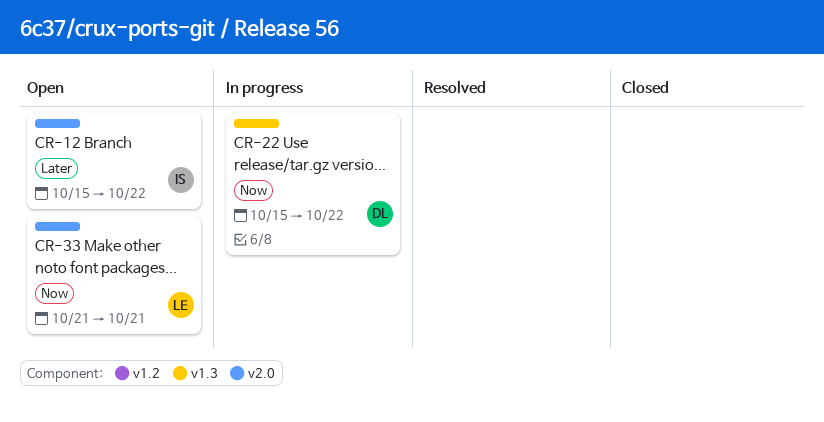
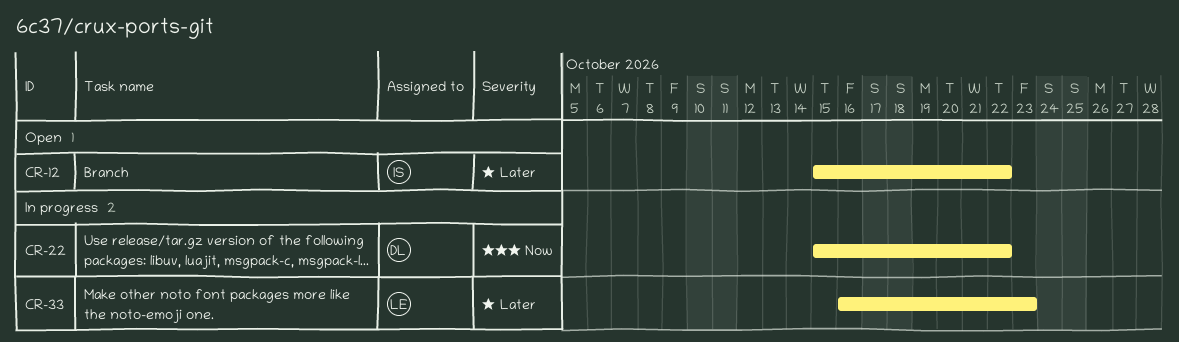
CR-33, status: Open -> In progress
CR-33, priority: Now -> Later
CR-33, start: Oct 21 -> Oct 16
CR-33, due: Oct 21 -> Oct 23

